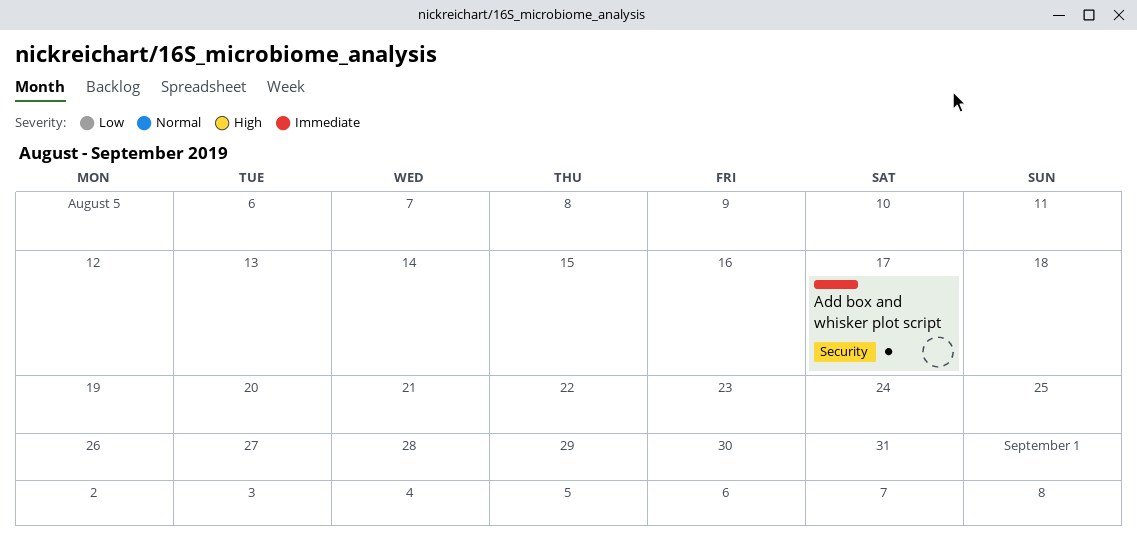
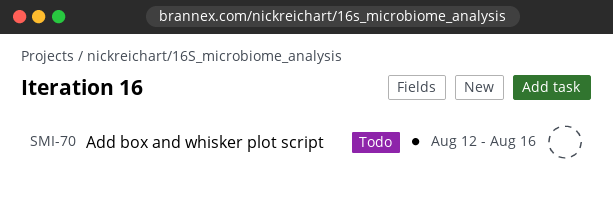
Add box and whisker plot script, due: Aug 17 -> Aug 16

